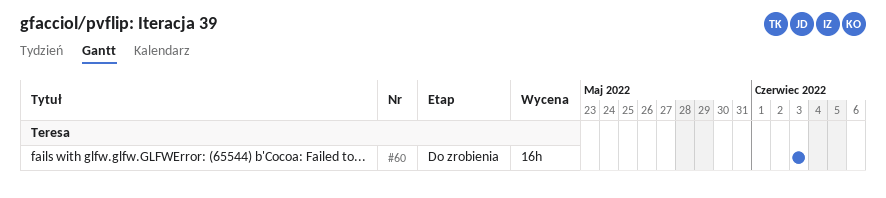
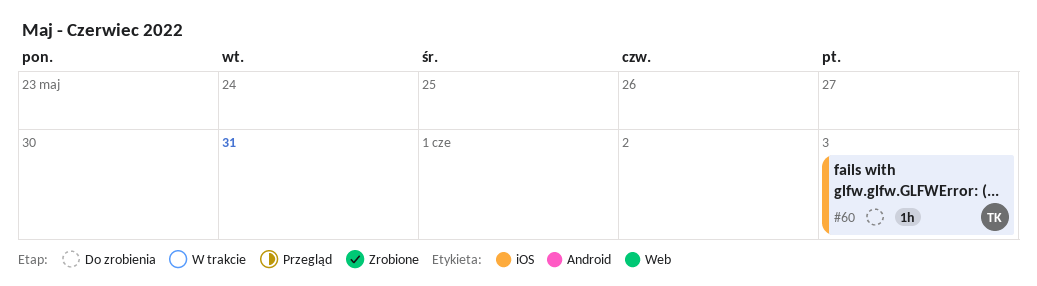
#60, estimate: 16h -> 1h

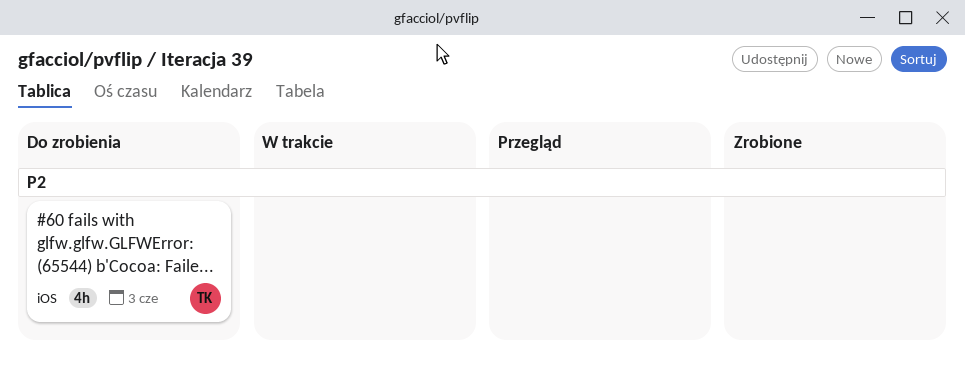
#60, estimate: 1h -> 4h

